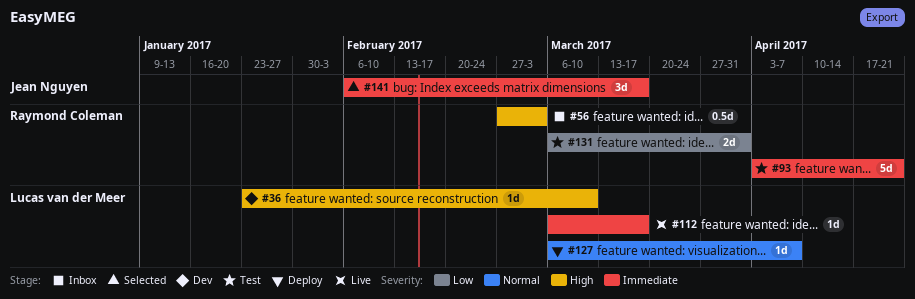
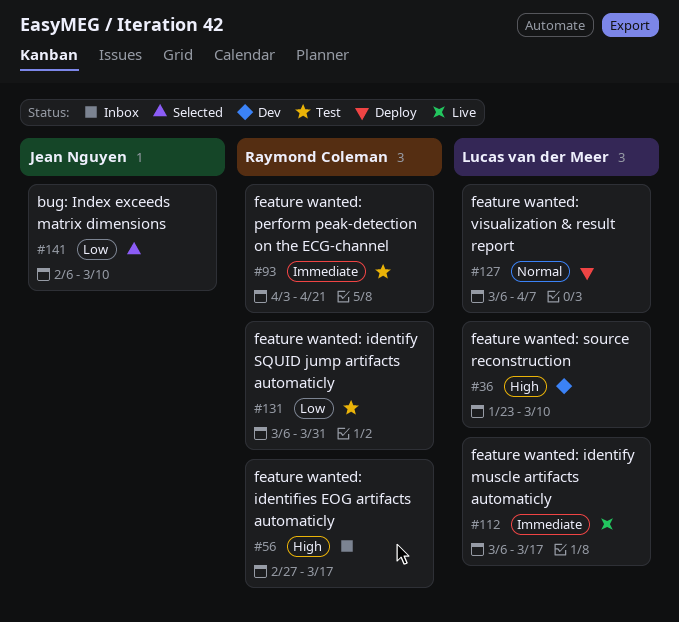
#56, due: Mar 3 -> Mar 17
#141, priority: Immediate -> Low
#141, due: Mar 17 -> Mar 10

